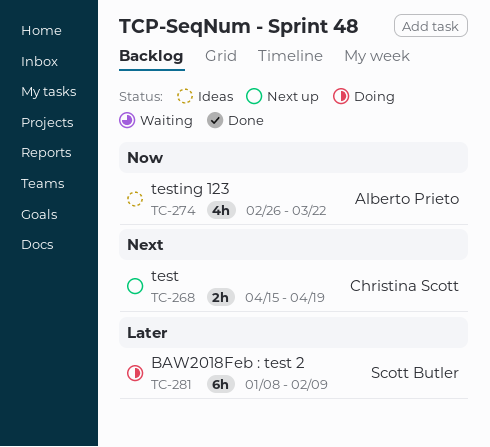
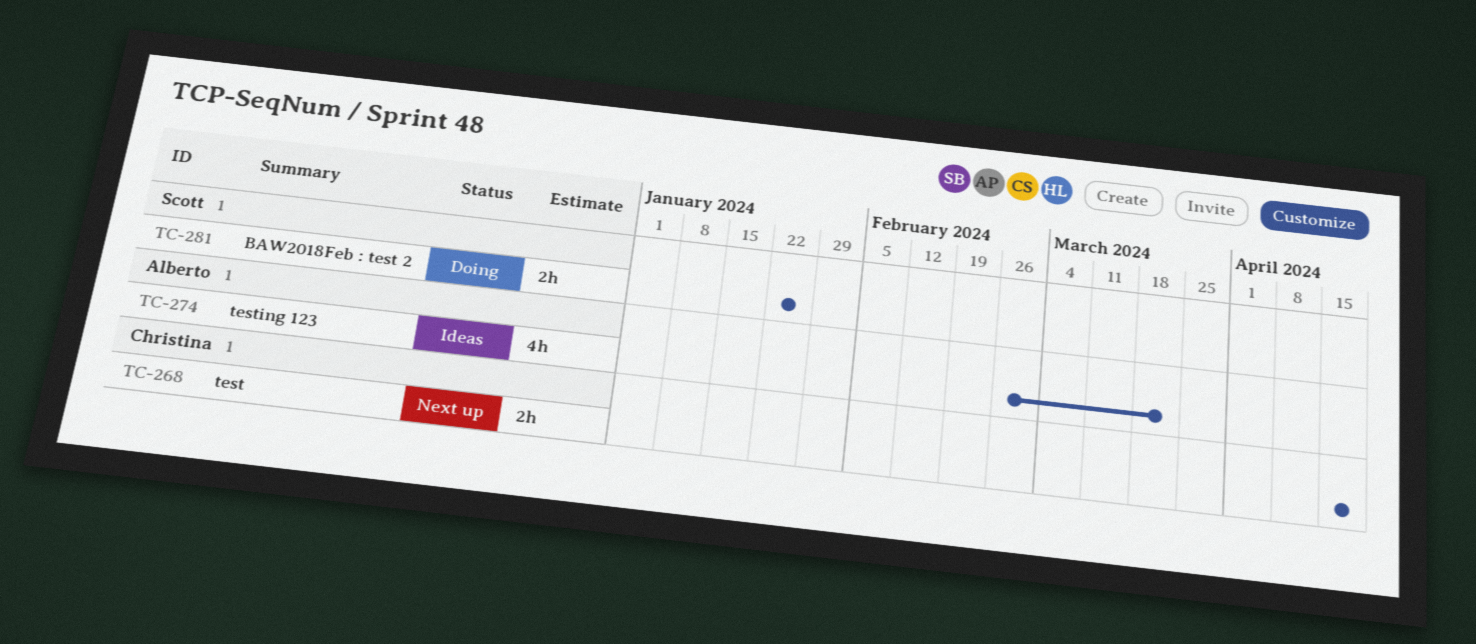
TC-281, estimate: 6h -> 2h
TC-281, start: Jan 8 -> Jan 22
TC-281, due: Feb 9 -> Jan 26

